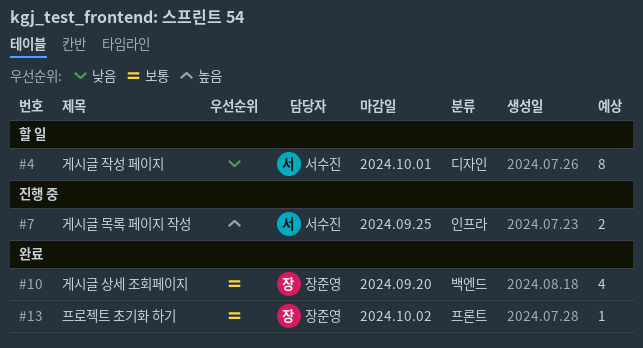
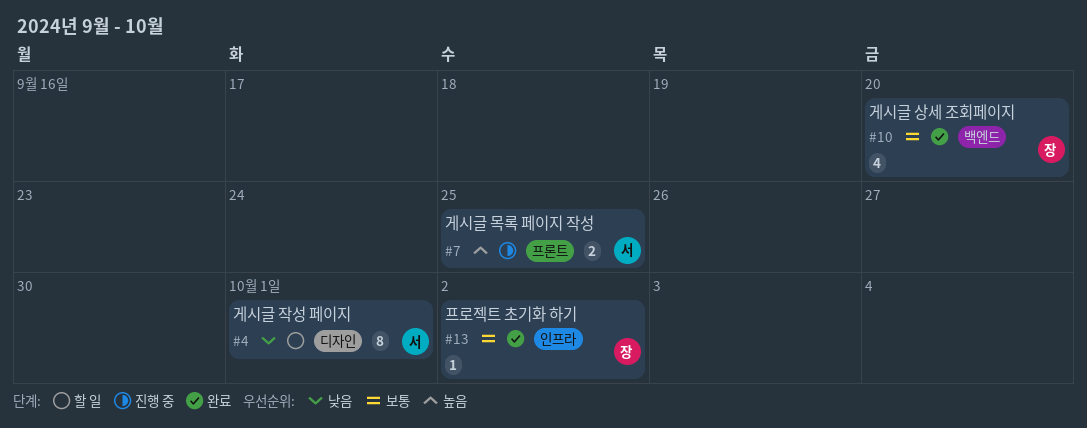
#7, label: 인프라 -> 프론트
#13, label: 프론트 -> 인프라

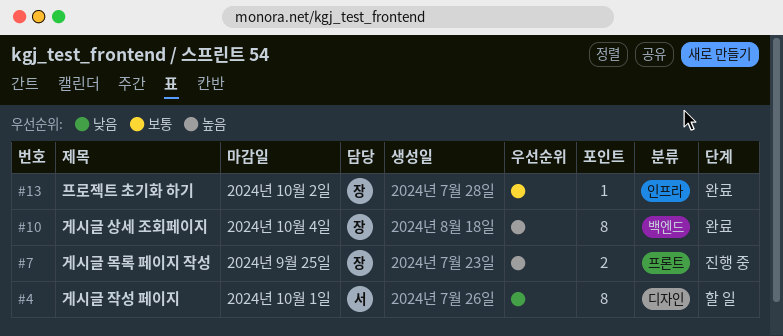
#7, owner: 서 -> 장
#10, priority: 보통 -> 높음
#10, estimate: 4 -> 8
#10, due: Sep 20 -> Oct 4

